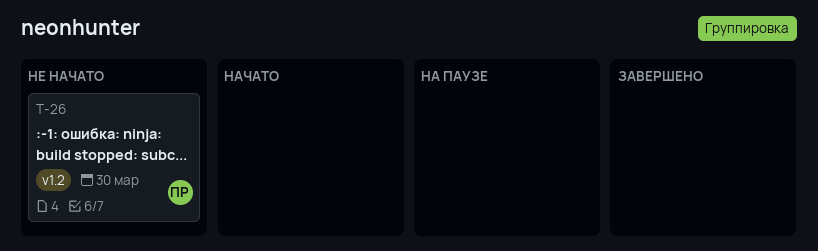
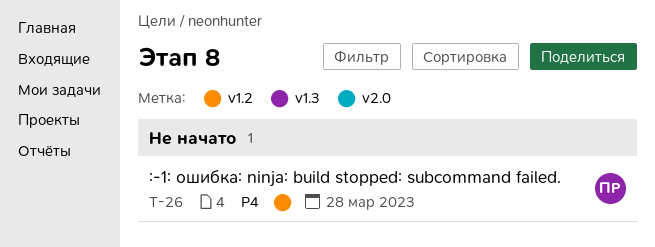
T-26, due: Mar 30 -> Mar 28

